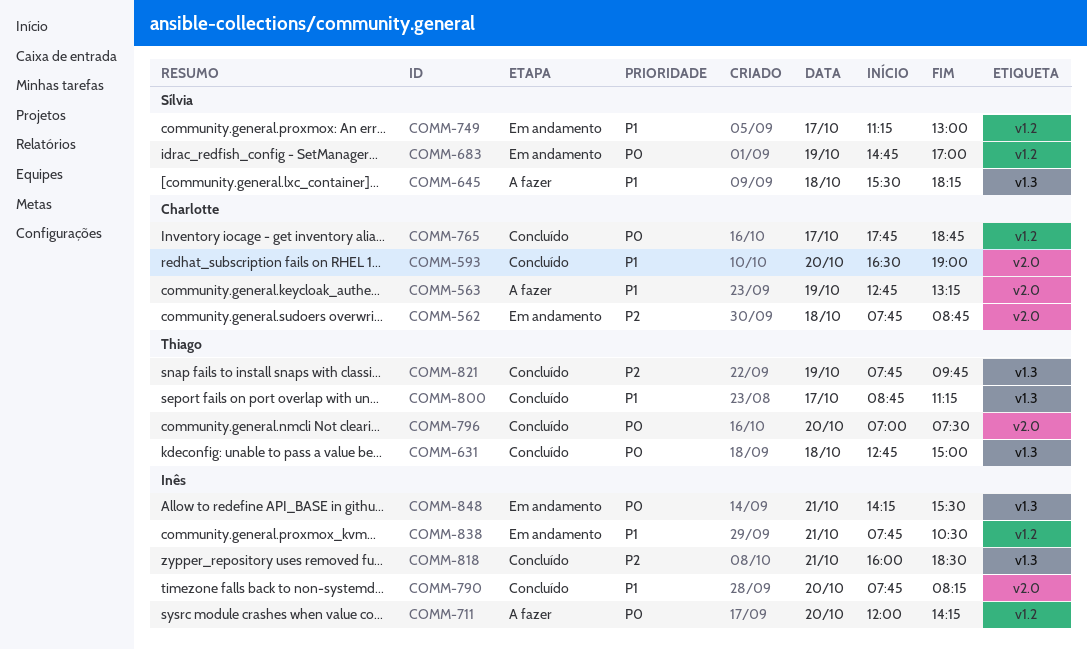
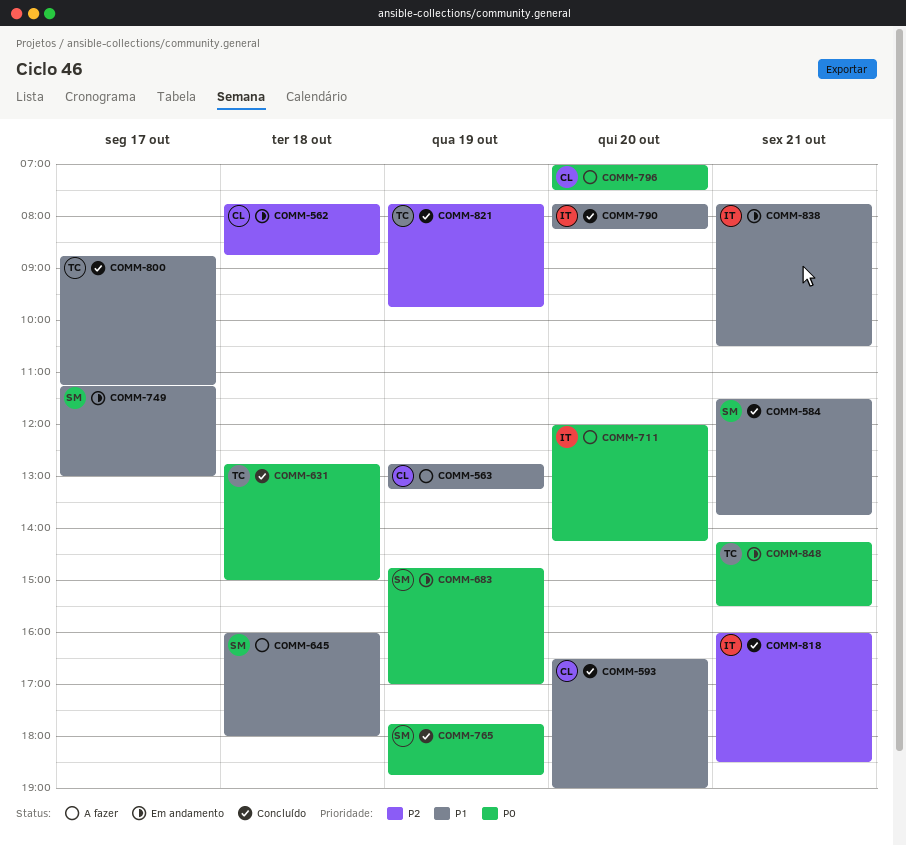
COMM-584: none -> present
COMM-645, begins: 15:30 -> 16:00
COMM-645, ends: 18:15 -> 18:00
COMM-765, owner: Charlotte -> Sílvia
COMM-765, day: Oct 17 -> Oct 19
COMM-796, status: Concluído -> A fazer
COMM-796, owner: Thiago -> Charlotte
COMM-848, owner: Inês -> Thiago

